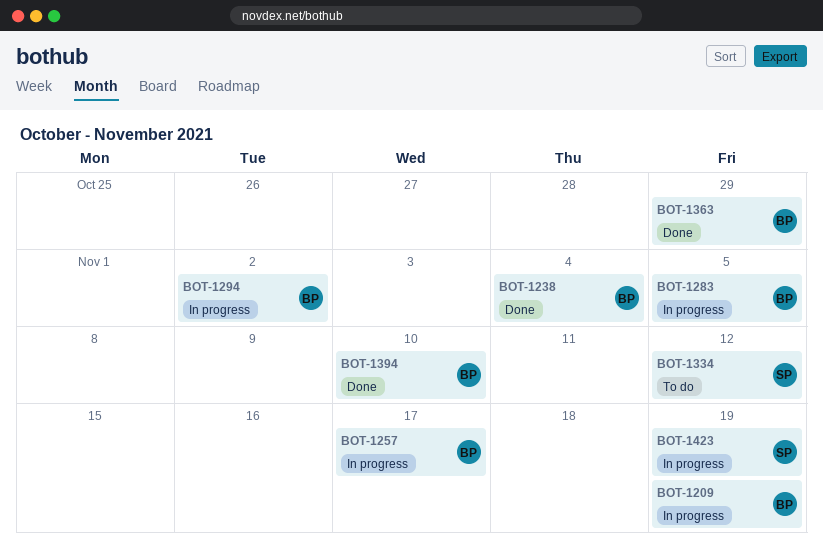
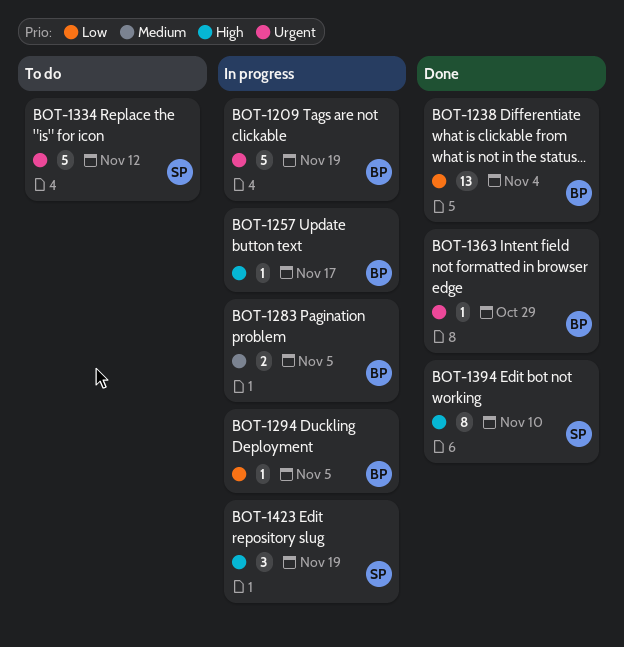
BOT-1294, due: Nov 2 -> Nov 5
BOT-1394, owner: BP -> SP

